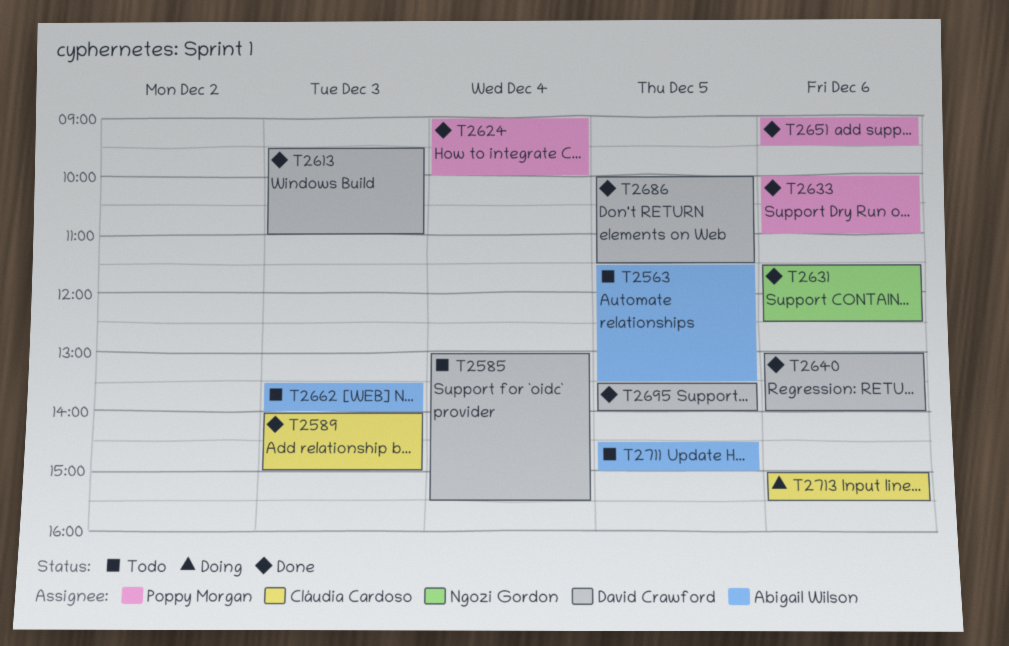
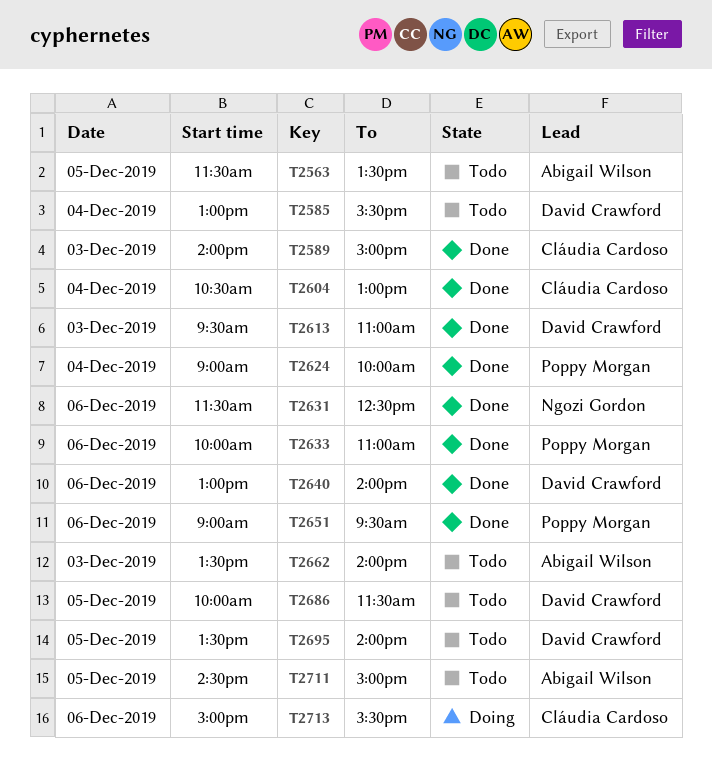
T2604: none -> present
T2686, status: Done -> Todo
T2695, status: Done -> Todo

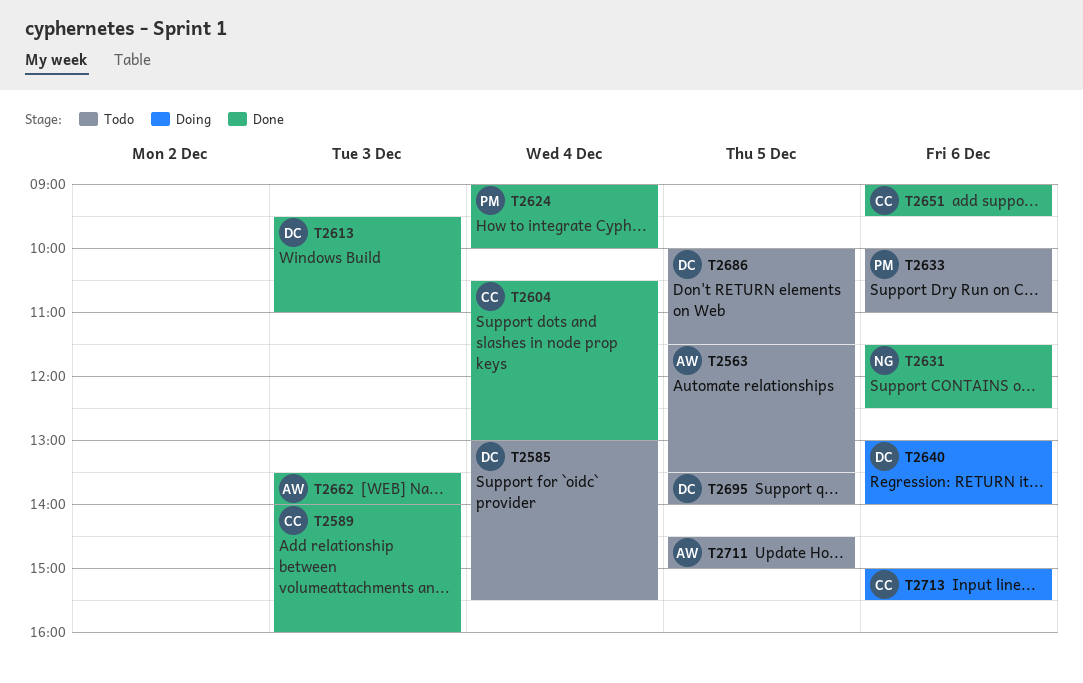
T2589, ends: 15:00 -> 16:00
T2633, status: Done -> Todo
T2640, status: Done -> Doing
T2651, owner: Poppy Morgan -> Cláudia Cardoso
T2662, status: Todo -> Done

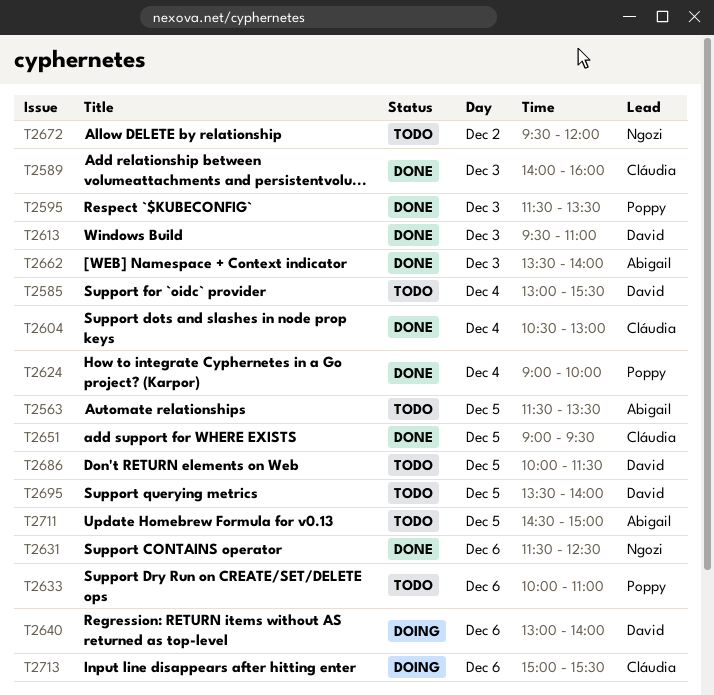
T2595: none -> present
T2651, day: Dec 6 -> Dec 5
T2672: none -> present

